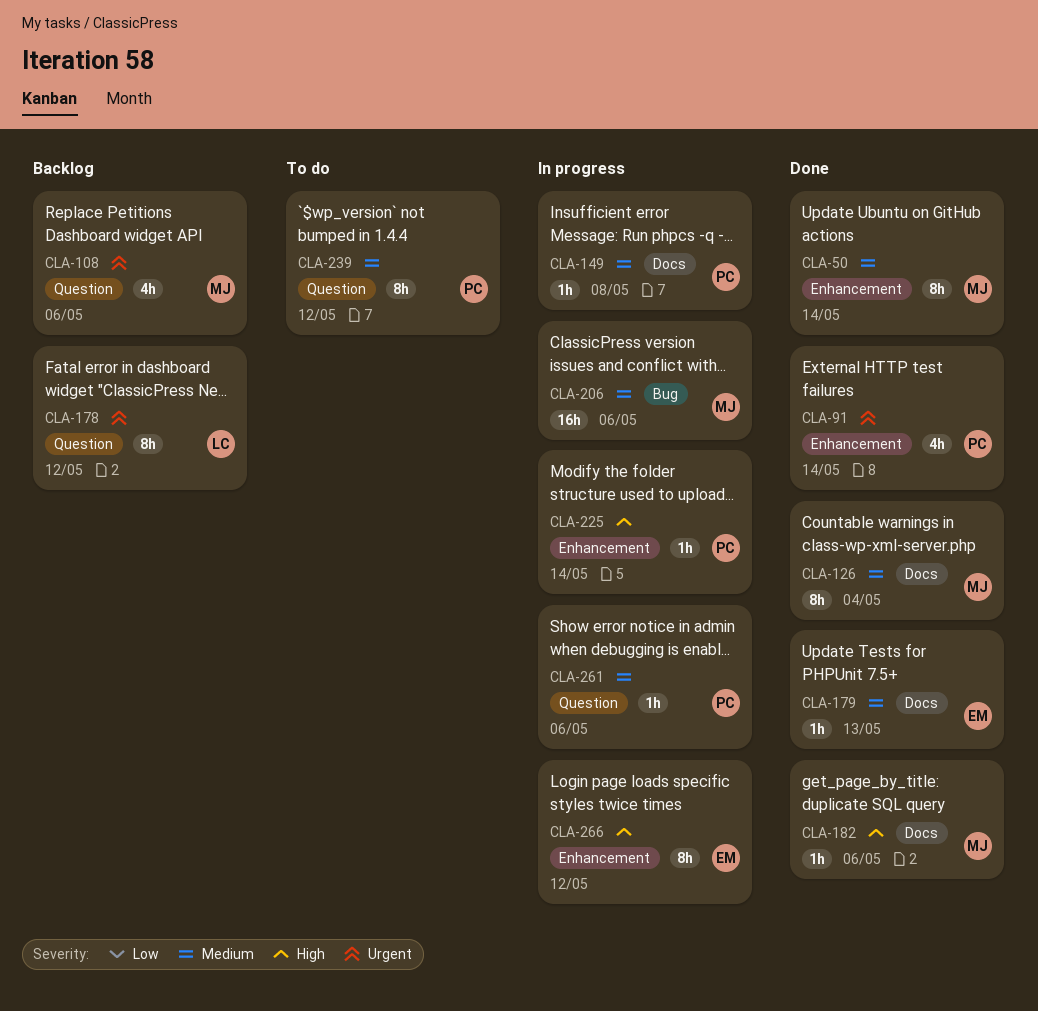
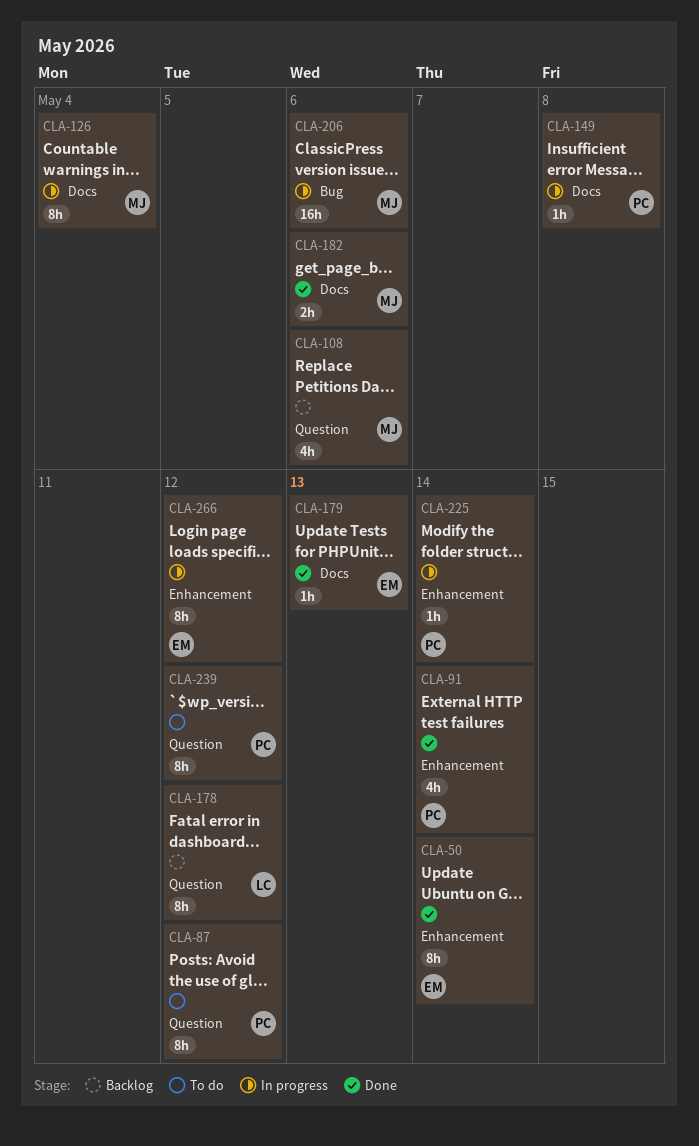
CLA-50, owner: MJ -> EM
CLA-87: none -> present
CLA-126, status: Done -> In progress
CLA-182, estimate: 1h -> 2h
CLA-261: present -> none

